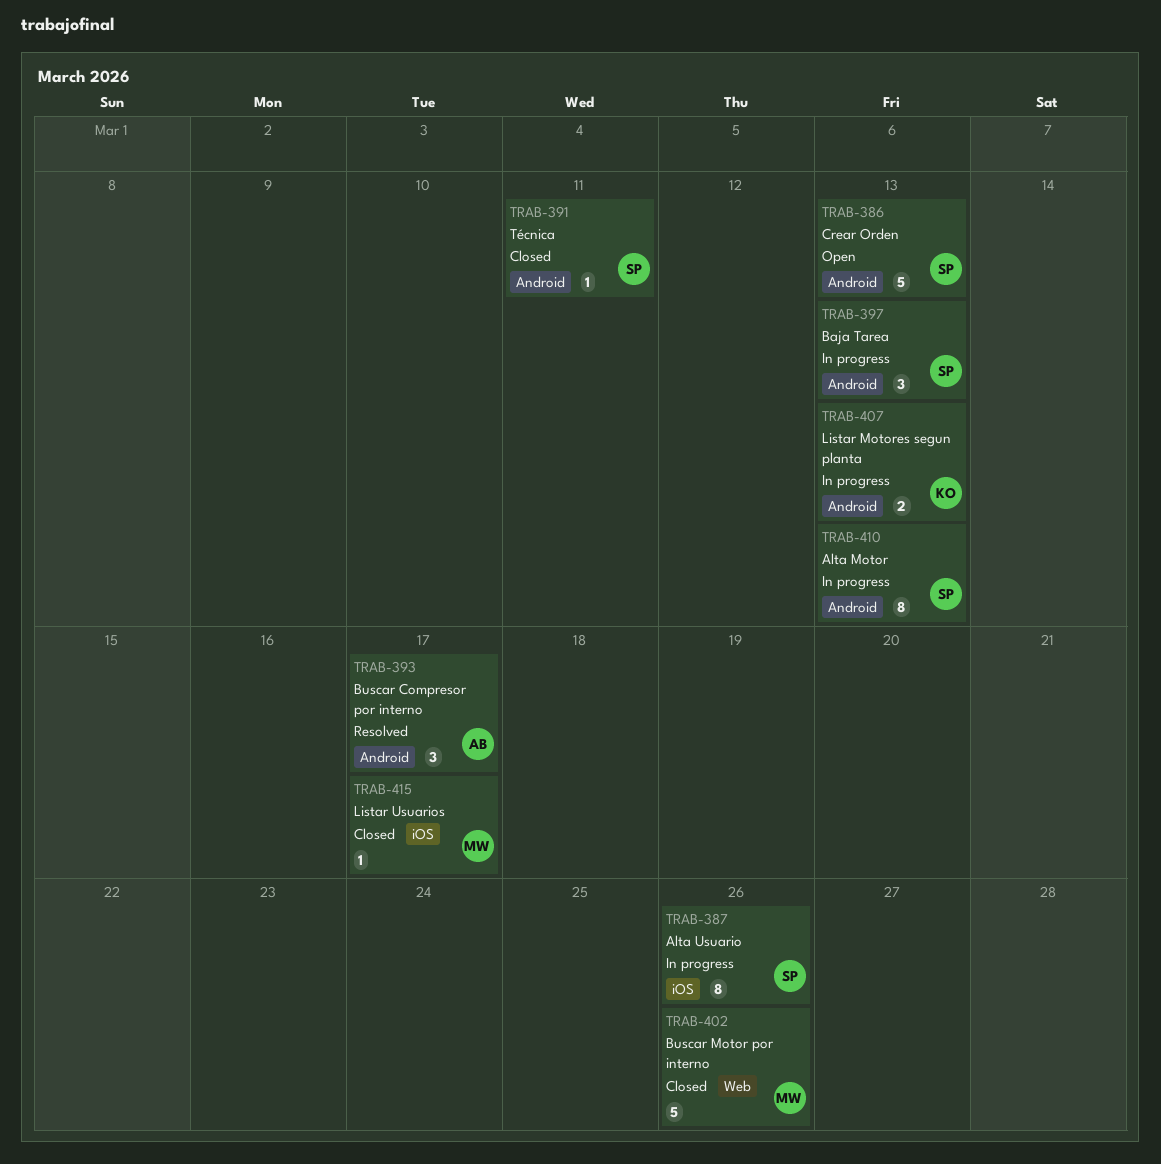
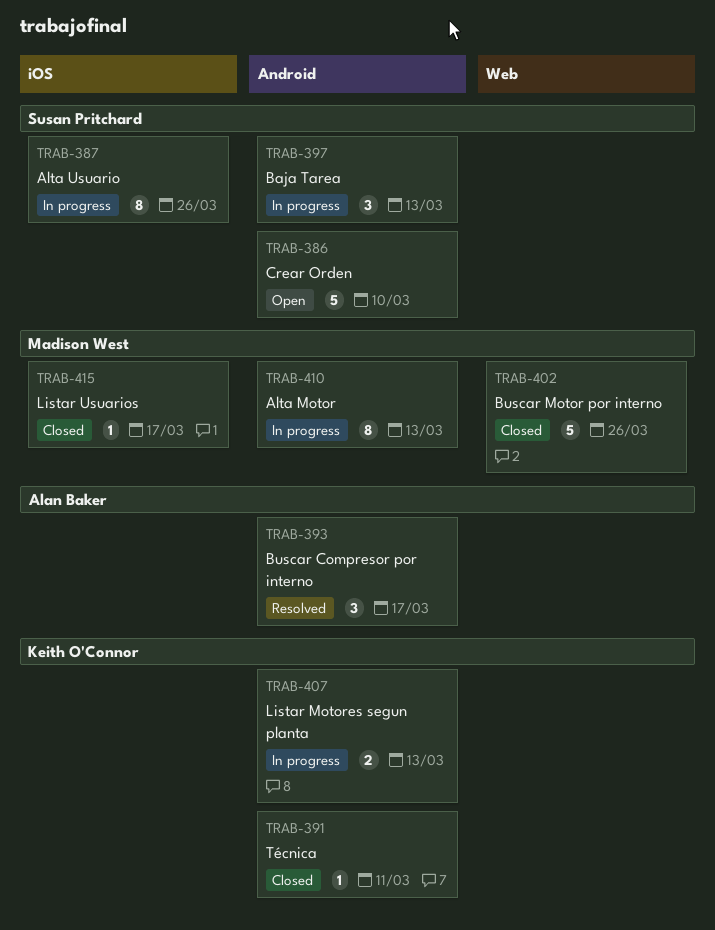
TRAB-386, due: Mar 13 -> Mar 10
TRAB-391, owner: Susan Pritchard -> Keith O'Connor
TRAB-410, owner: Susan Pritchard -> Madison West

